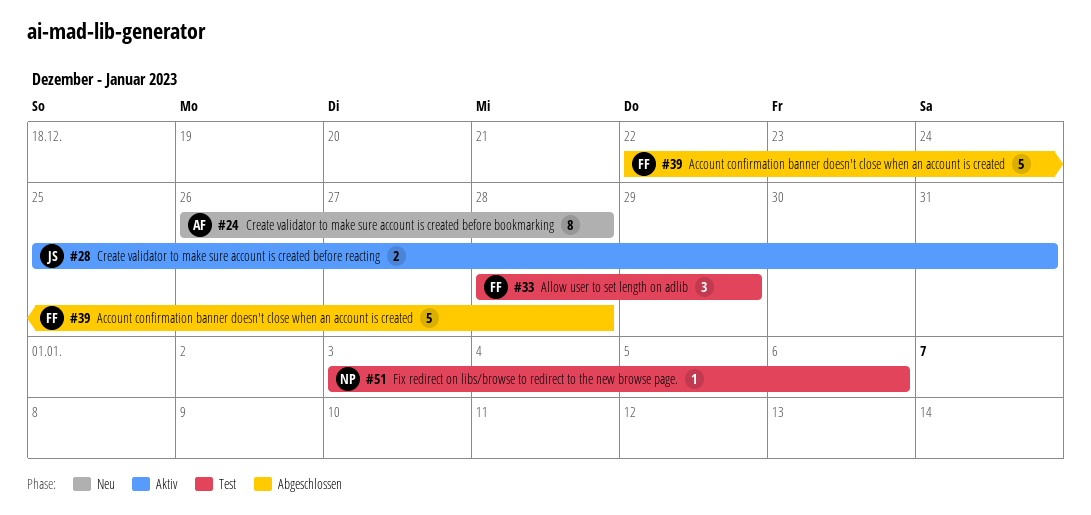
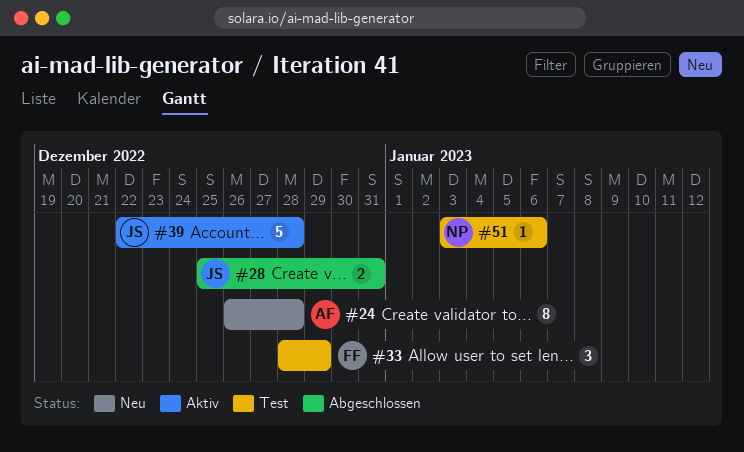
#28, status: Aktiv -> Abgeschlossen
#39, status: Abgeschlossen -> Aktiv
#39, owner: FF -> JS

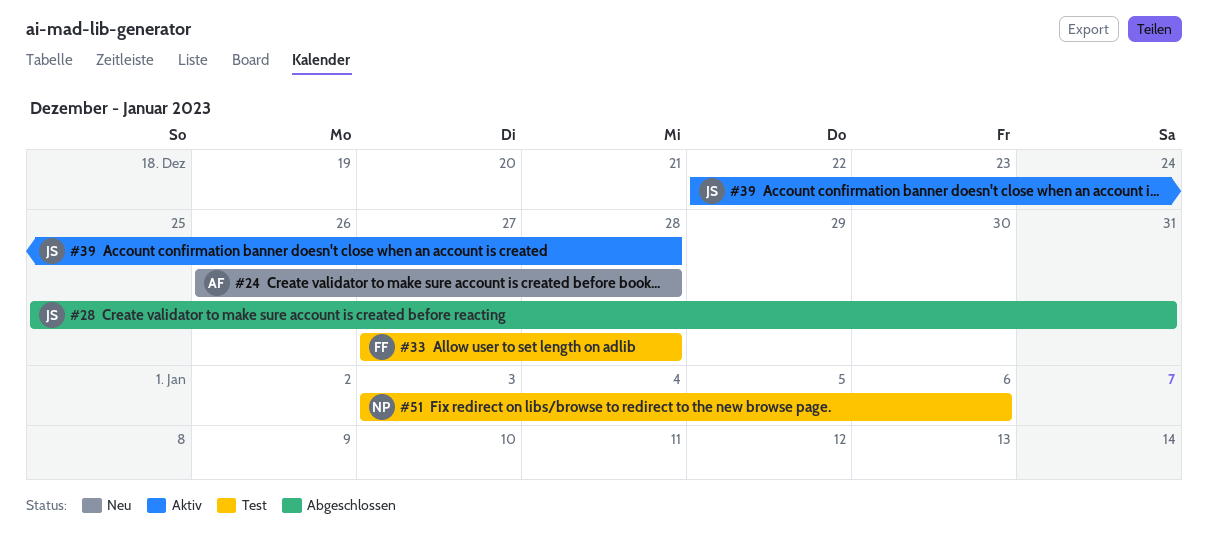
#33, start: Dec 28 -> Dec 27
#33, due: Dec 29 -> Dec 28

